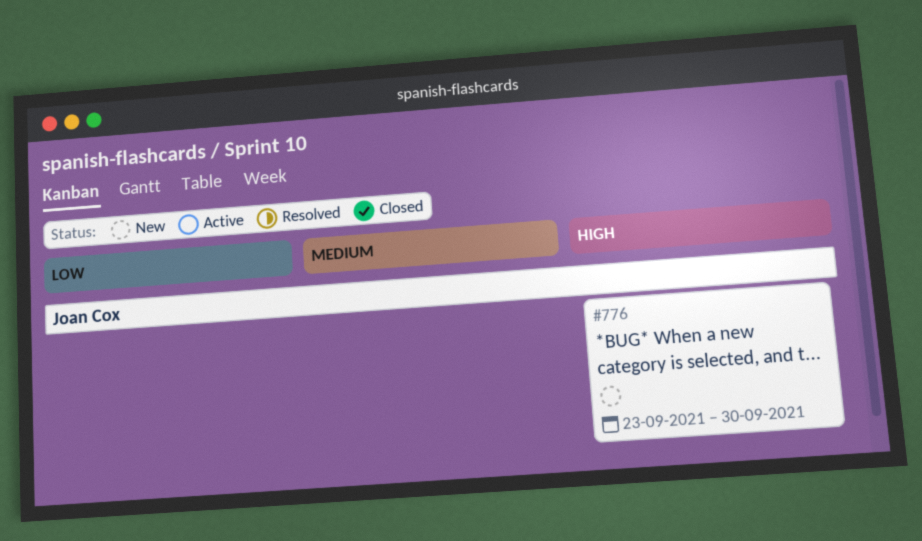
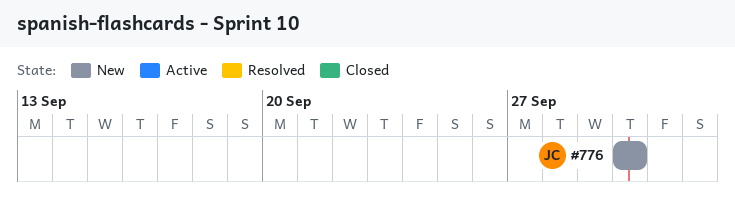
#776, start: Sep 23 -> Sep 30

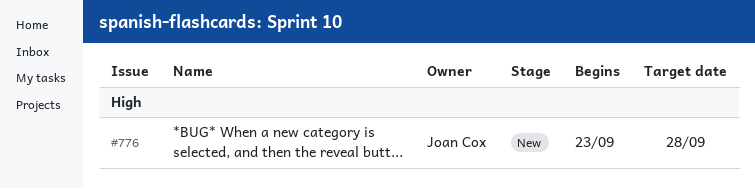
#776, start: Sep 30 -> Sep 23
#776, due: Sep 30 -> Sep 28

